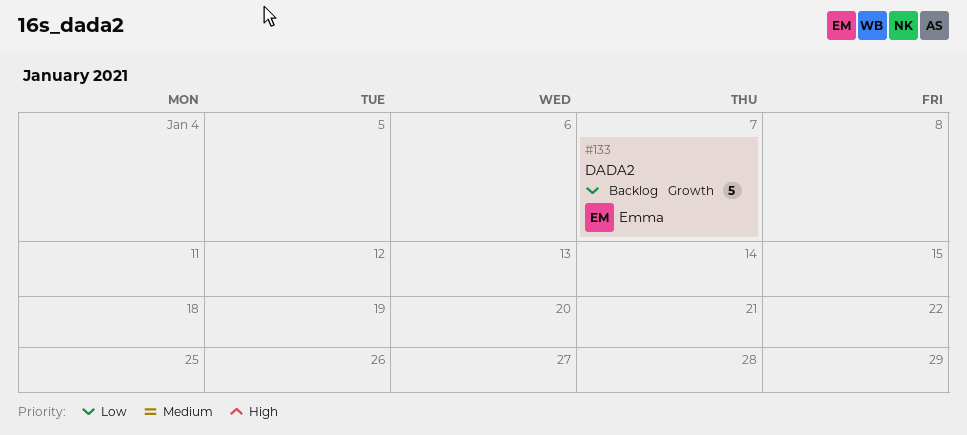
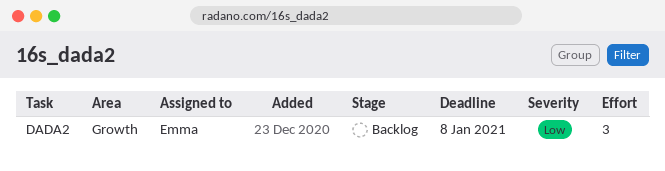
DADA2, estimate: 5 -> 3
DADA2, due: Jan 7 -> Jan 8

